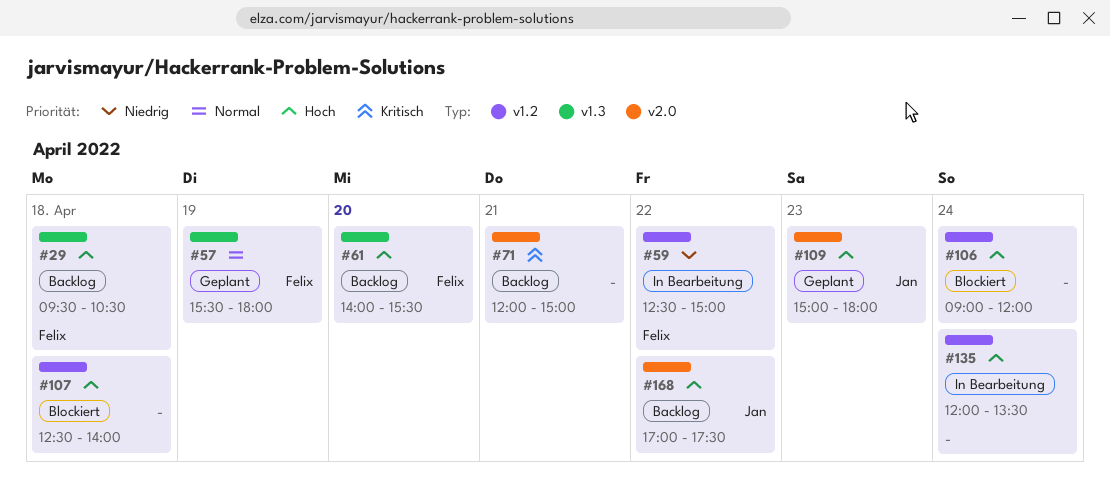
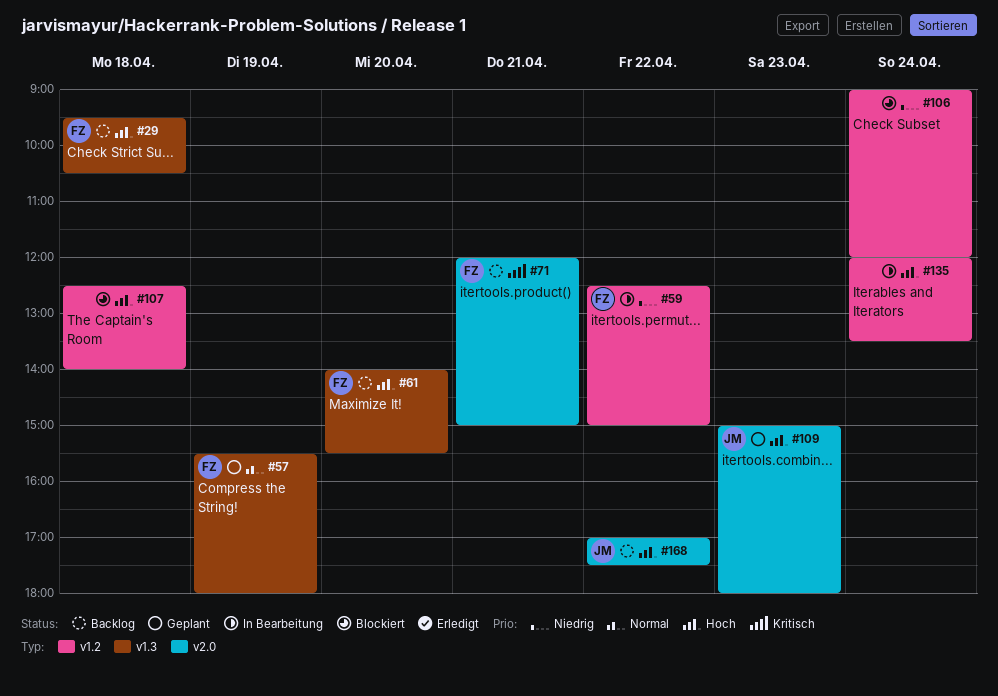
#71, owner: none -> Felix
#106, priority: Hoch -> Niedrig

